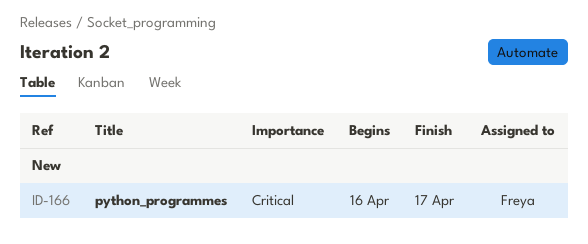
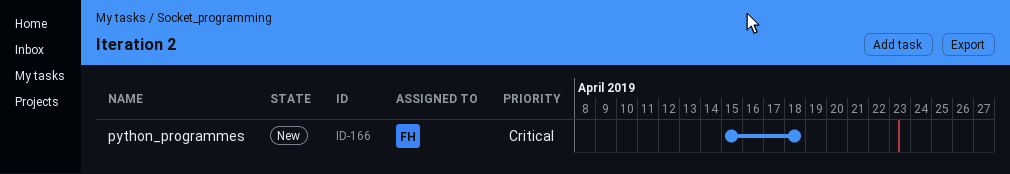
ID-166, start: Apr 16 -> Apr 15
ID-166, due: Apr 17 -> Apr 18

